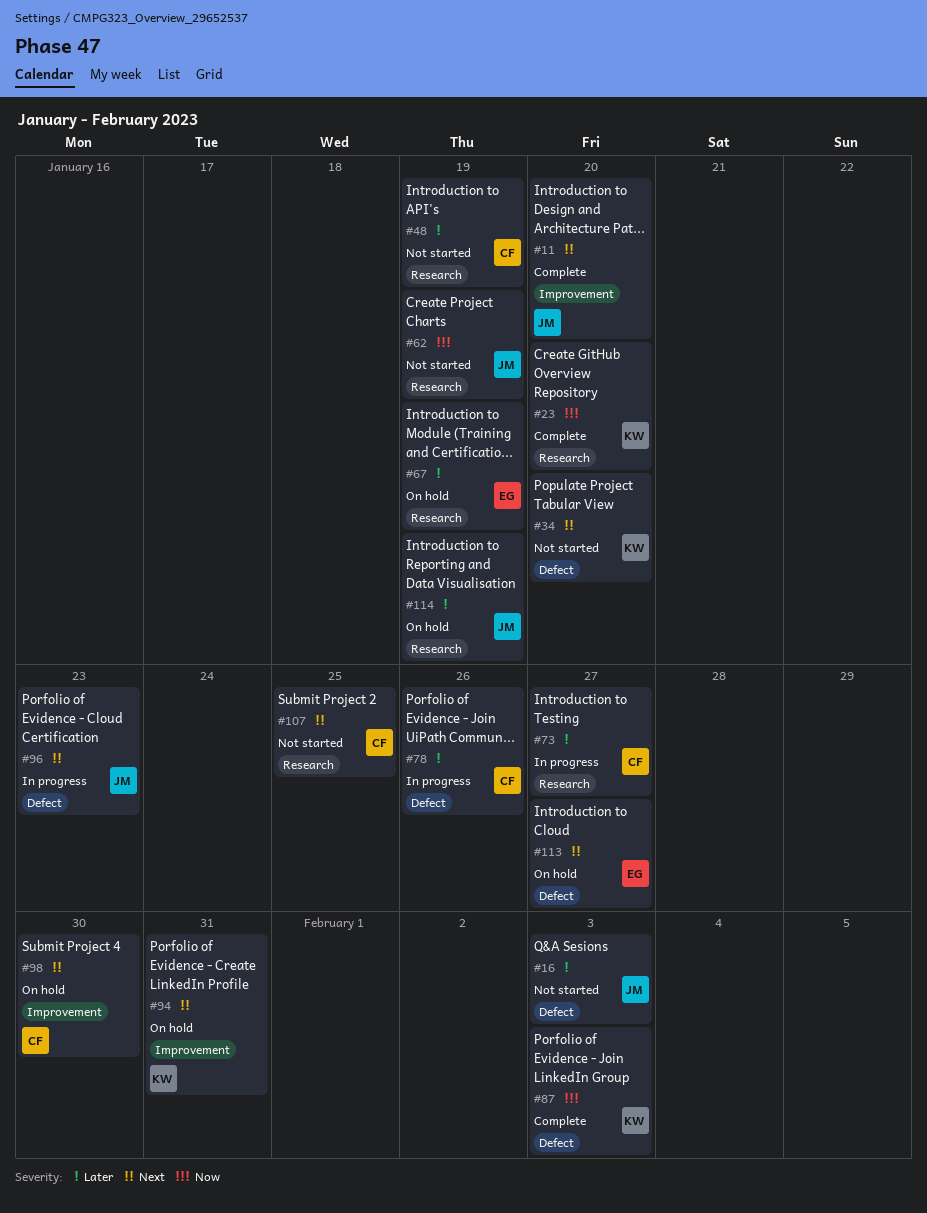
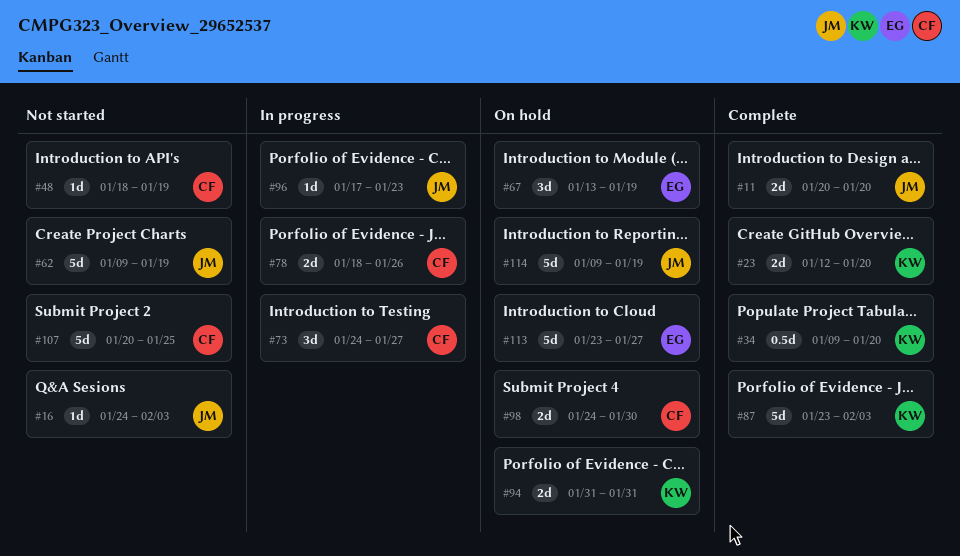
#34, status: Not started -> Complete

